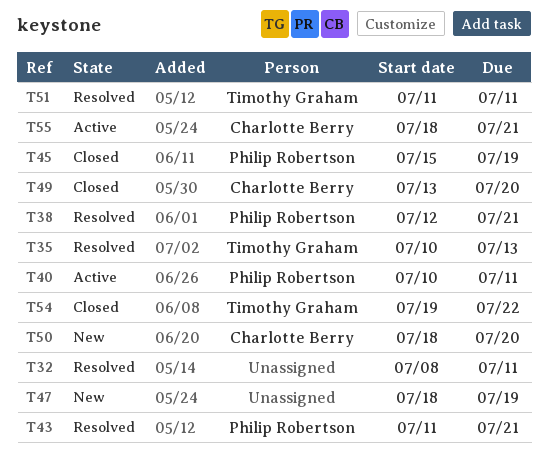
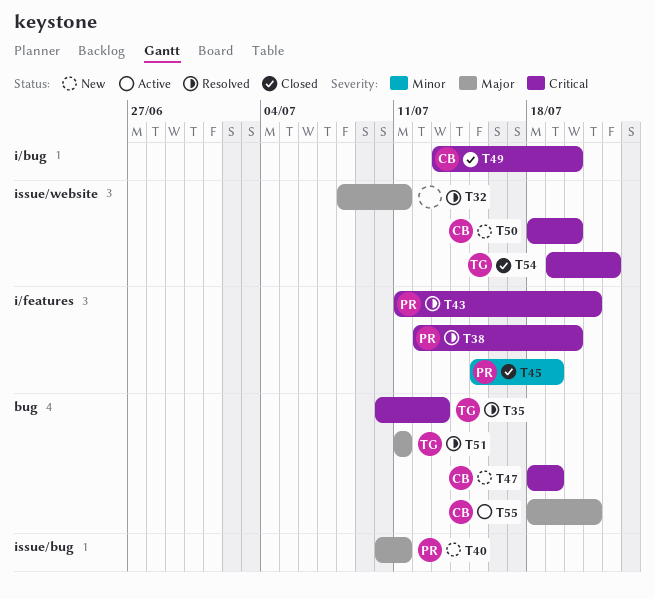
T38, due: Jul 21 -> Jul 20
T40, status: Active -> New
T47, owner: none -> Charlotte Berry

